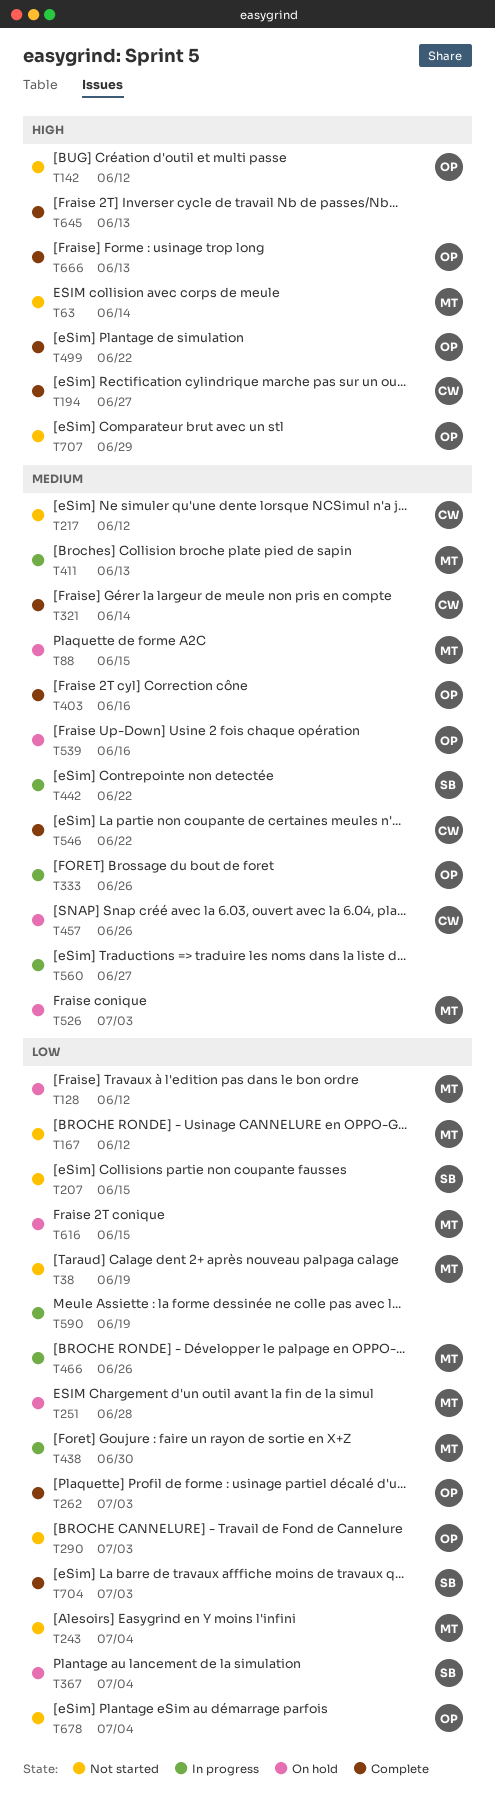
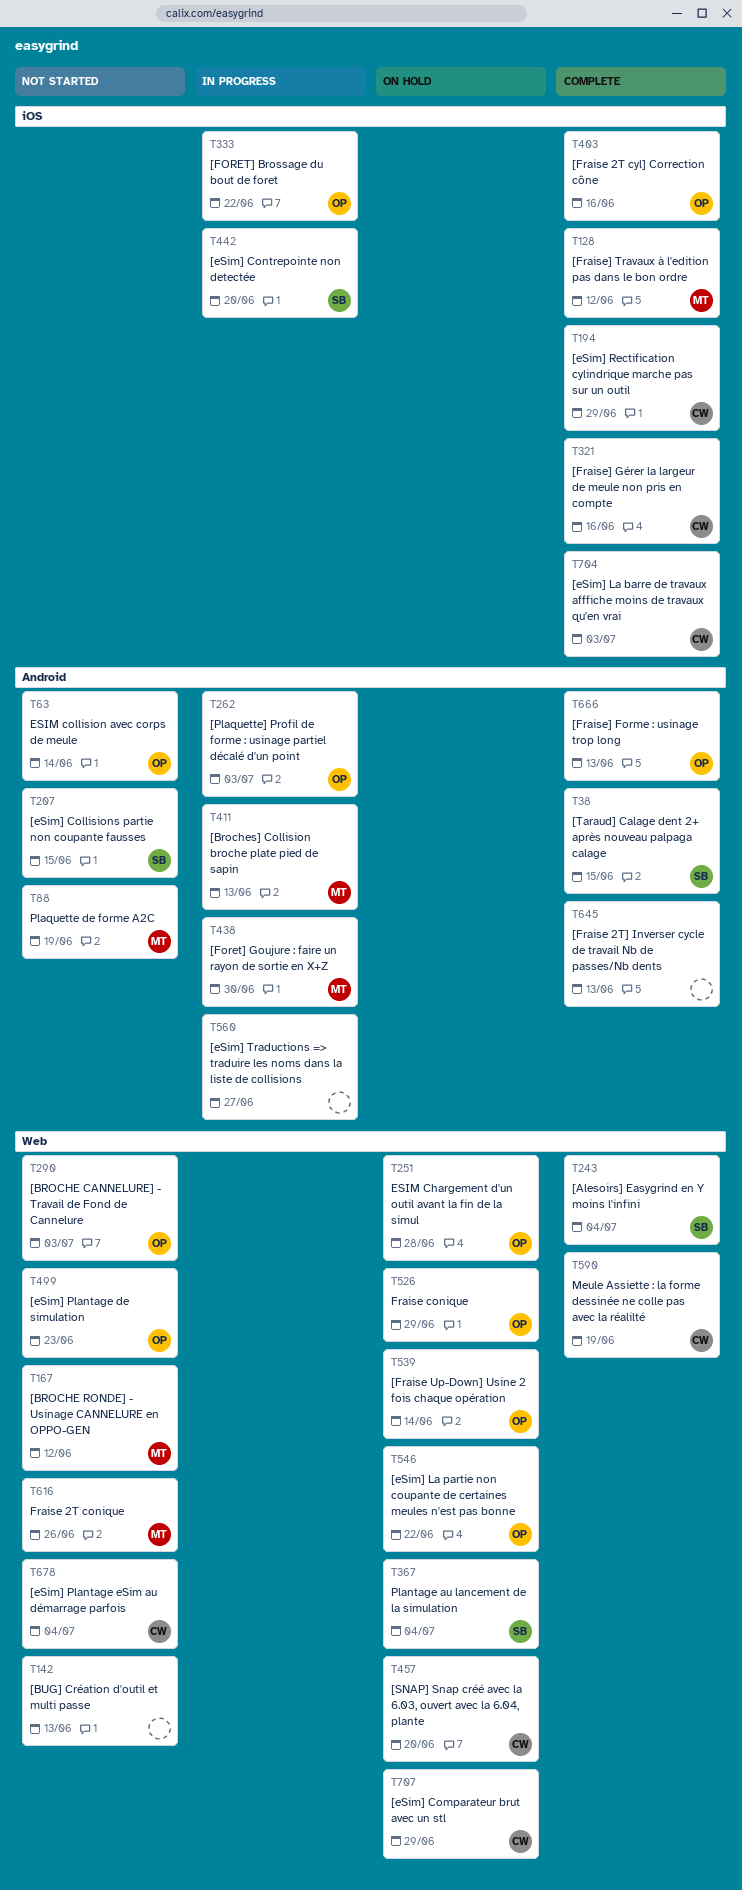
T38, status: Not started -> Complete
T38, owner: MT -> SB
T38, due: Jun 19 -> Jun 15
T63, owner: MT -> OP
T88, status: On hold -> Not started
T88, due: Jun 15 -> Jun 19
T128, status: On hold -> Complete
T142, owner: OP -> none
T142, due: Jun 12 -> Jun 13
T194, due: Jun 27 -> Jun 29
T217: present -> none
T243, status: Not started -> Complete
T243, owner: MT -> SB
T251, owner: MT -> OP
T262, status: Complete -> In progress
T321, due: Jun 14 -> Jun 16
T333, due: Jun 26 -> Jun 22
T442, due: Jun 22 -> Jun 20
T457, due: Jun 26 -> Jun 20
T466: present -> none
T499, status: Complete -> Not started
T499, due: Jun 22 -> Jun 23
T526, owner: MT -> OP
T526, due: Jul 3 -> Jun 29
T539, due: Jun 16 -> Jun 14
T546, status: Complete -> On hold
T546, owner: CW -> OP
T590, status: In progress -> Complete
T590, owner: none -> CW
T616, status: On hold -> Not started
T616, due: Jun 15 -> Jun 26
T678, owner: OP -> CW
T704, owner: SB -> CW
T707, status: Not started -> On hold
T707, owner: OP -> CW

